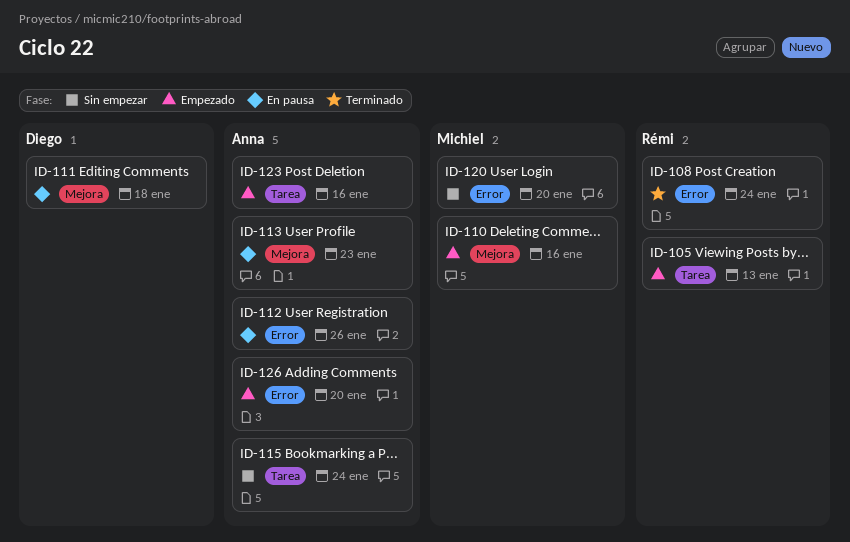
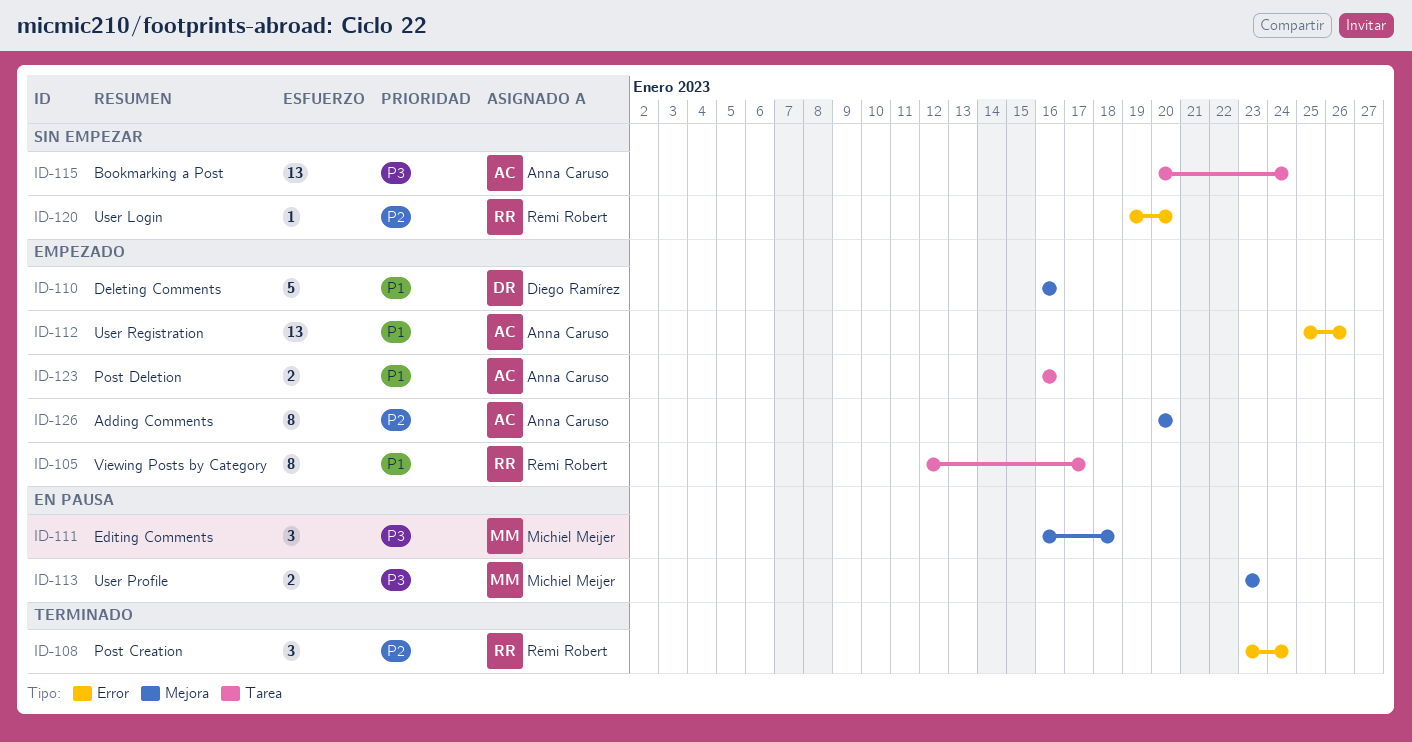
ID-105, due: Jan 13 -> Jan 17
ID-110, owner: Michiel Meijer -> Diego Ramírez
ID-111, owner: Diego Ramírez -> Michiel Meijer
ID-112, status: En pausa -> Empezado
ID-113, owner: Anna Caruso -> Michiel Meijer
ID-120, owner: Michiel Meijer -> Rémi Robert
ID-126, label: Error -> Mejora

